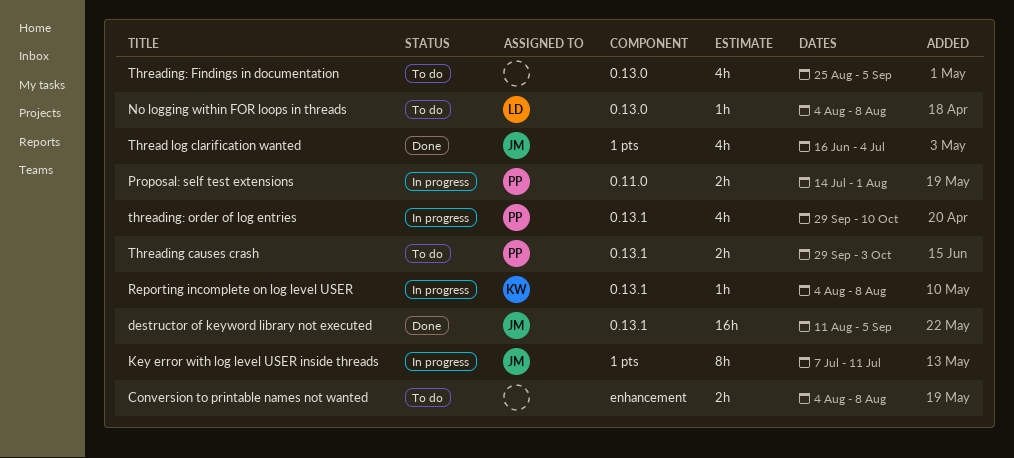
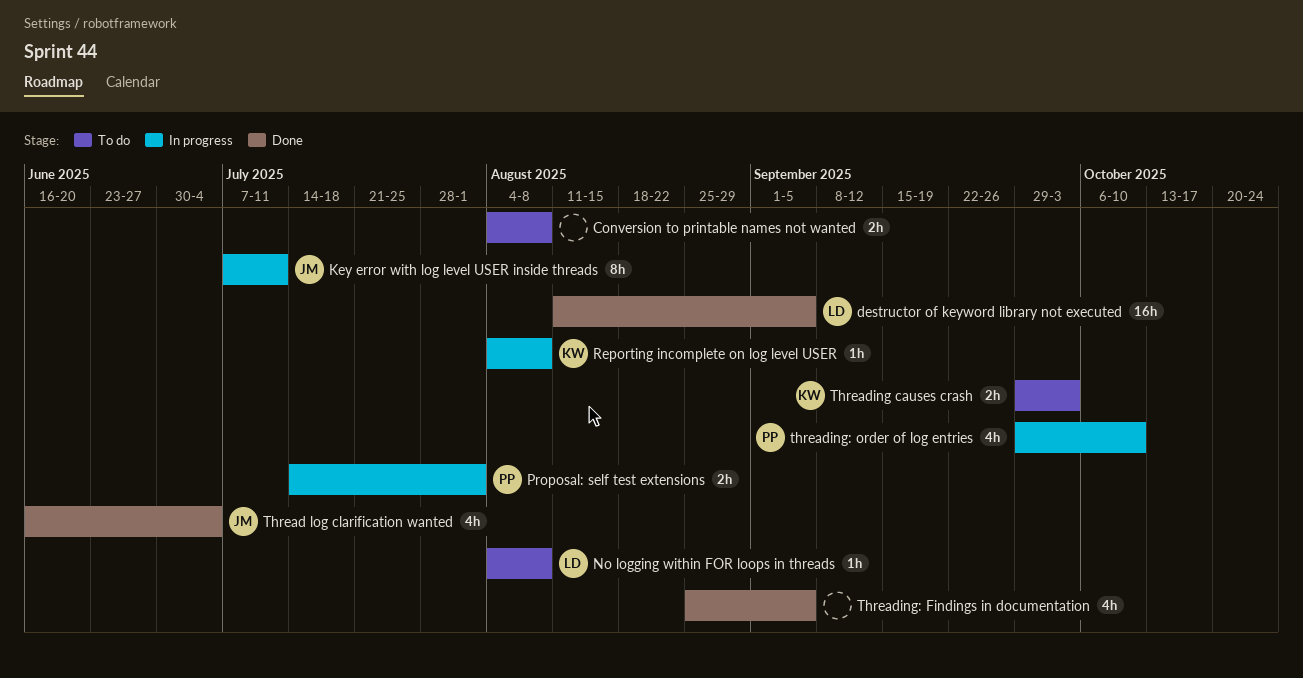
destructor of keyword library not executed, owner: JM -> LD
Threading causes crash, owner: PP -> KW
Threading: Findings in documentation, status: To do -> Done

